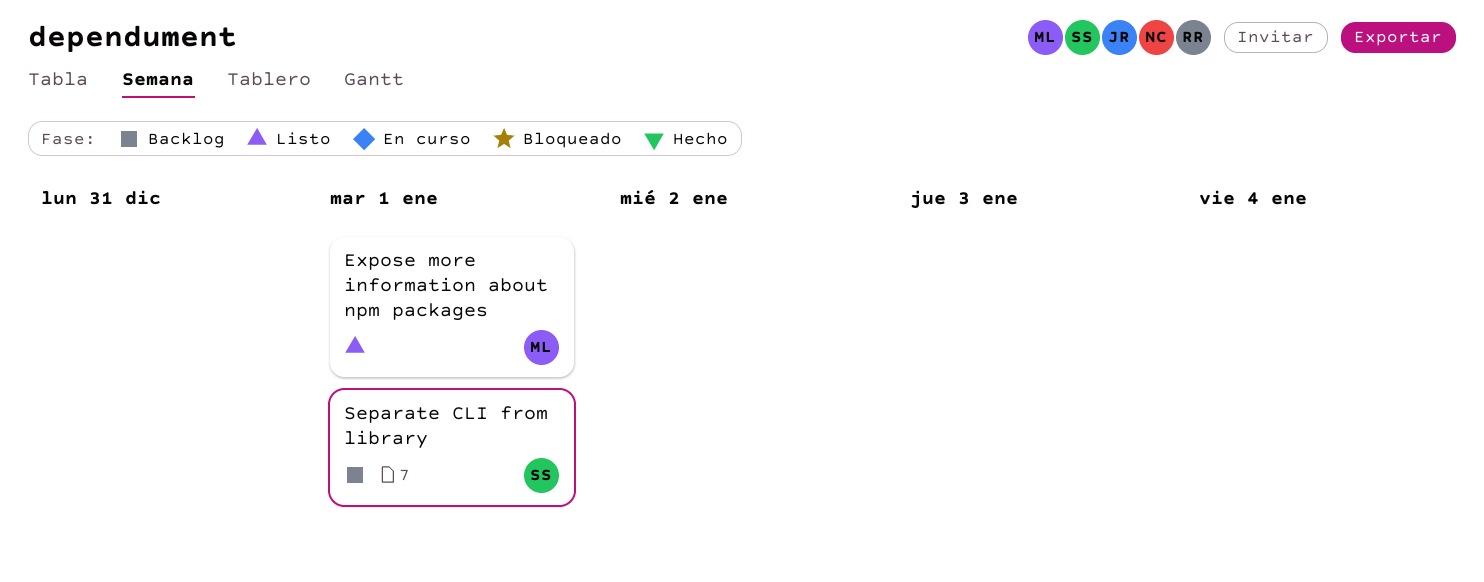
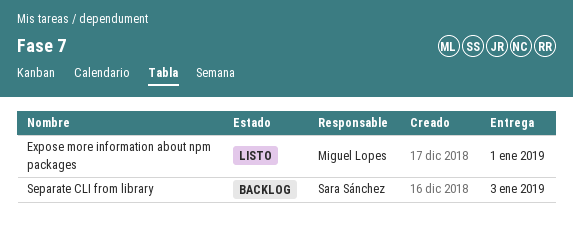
Separate CLI from library, due: Jan 1 -> Jan 3

